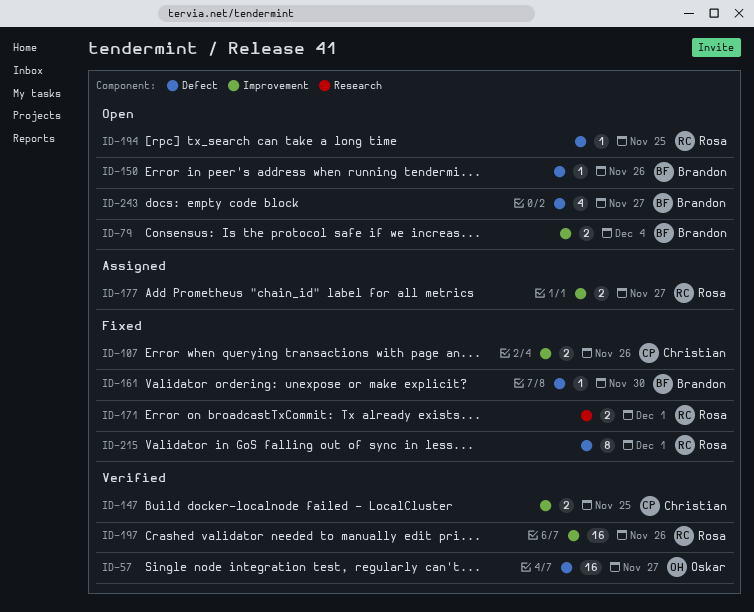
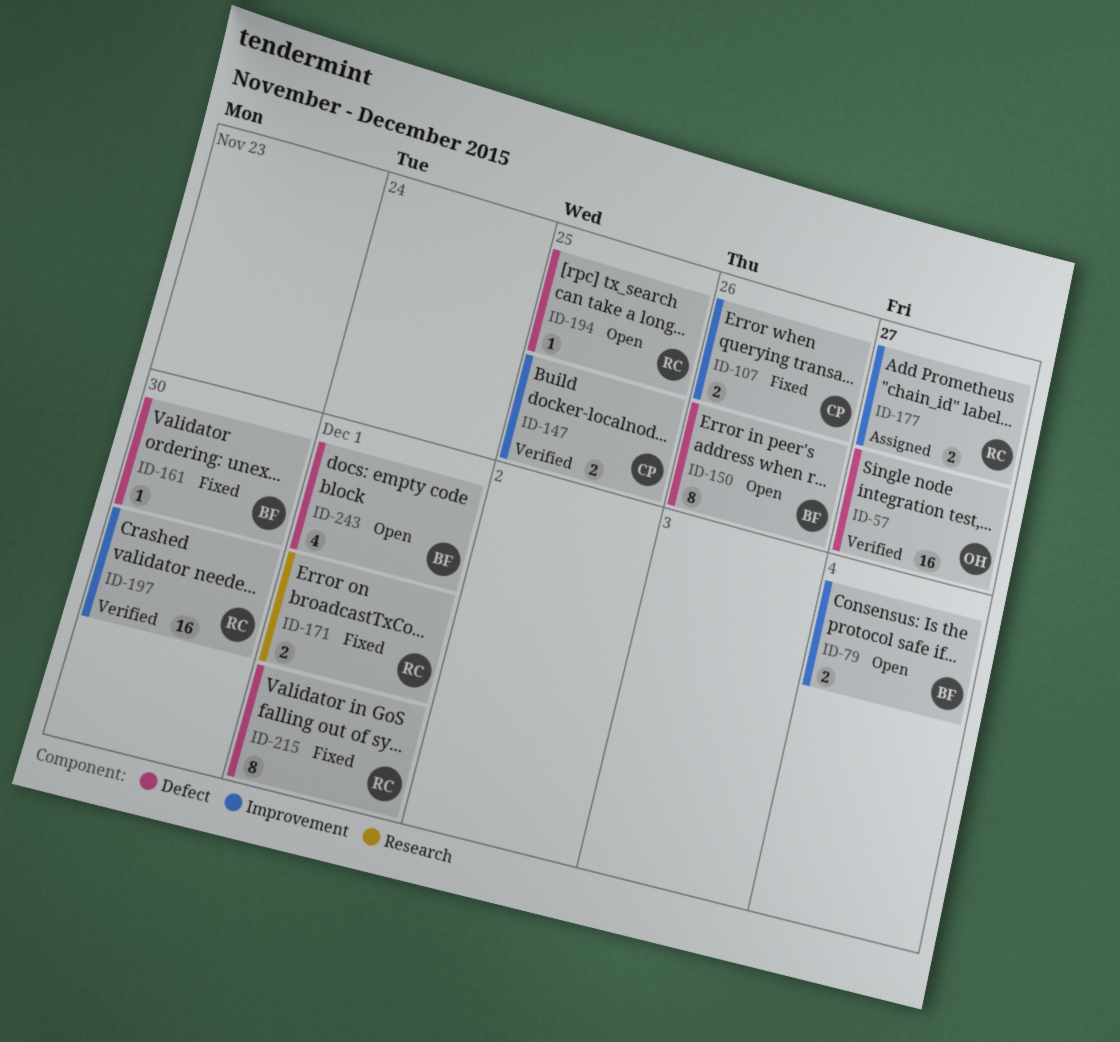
ID-150, estimate: 1 -> 8
ID-197, due: Nov 26 -> Nov 30
ID-243, due: Nov 27 -> Dec 1

